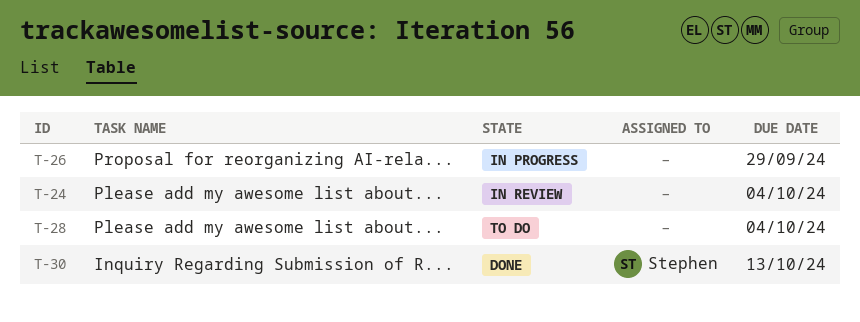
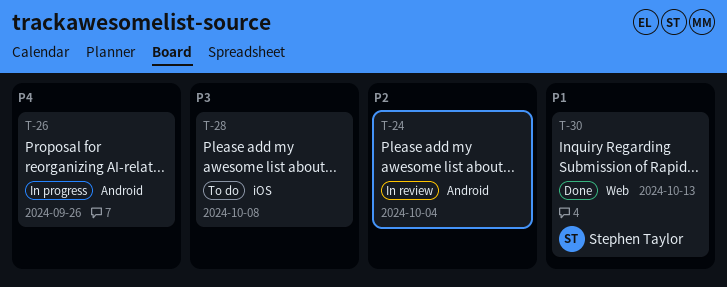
T-26, due: Sep 29 -> Sep 26
T-28, due: Oct 4 -> Oct 8

